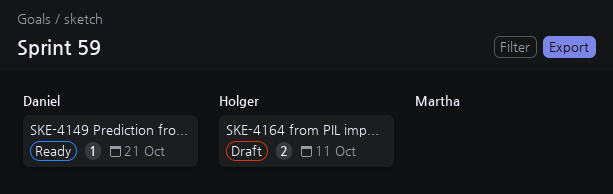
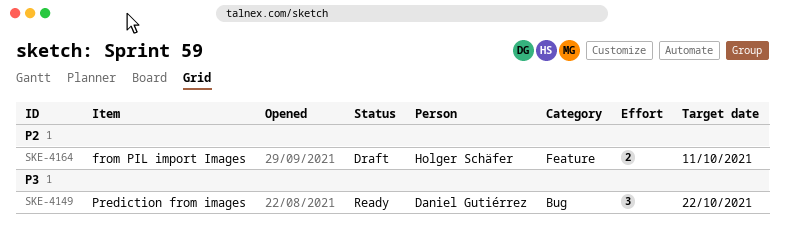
SKE-4149, estimate: 1 -> 3
SKE-4149, due: Oct 21 -> Oct 22

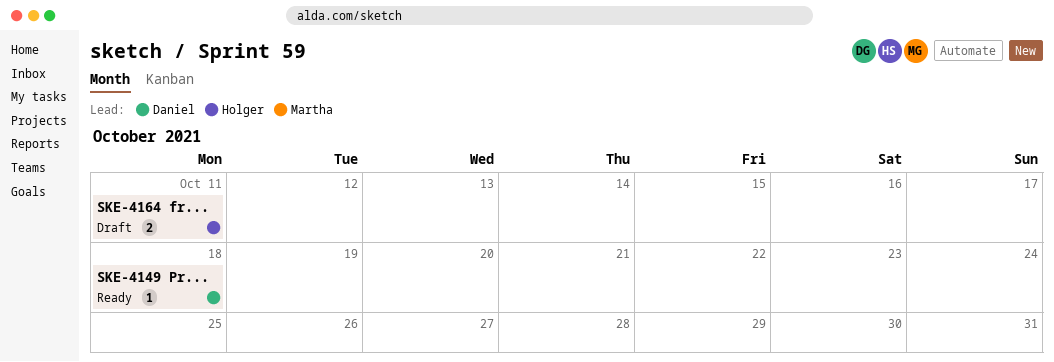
SKE-4149, estimate: 3 -> 1
SKE-4149, due: Oct 22 -> Oct 18

